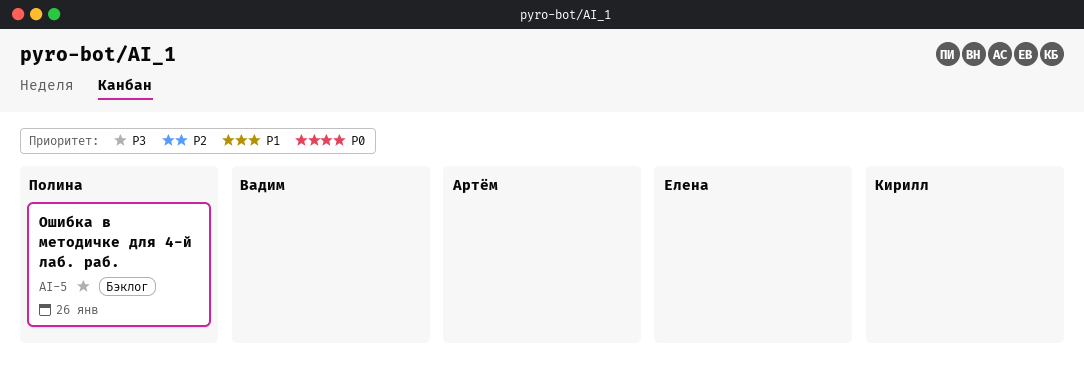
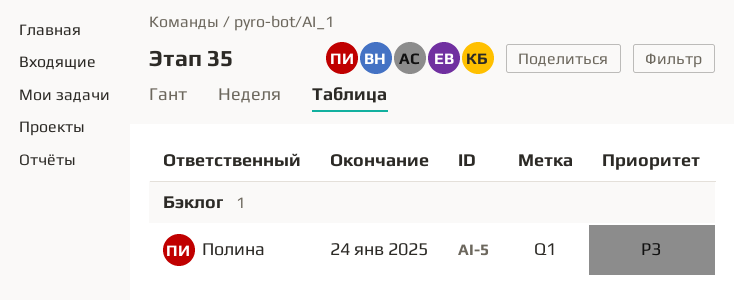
AI-5, due: Jan 26 -> Jan 24

